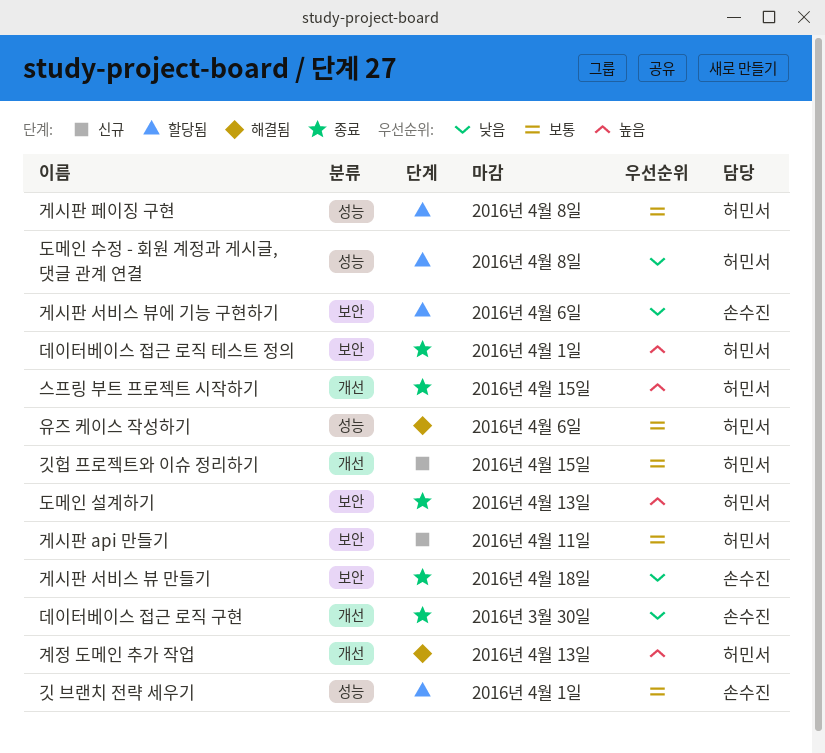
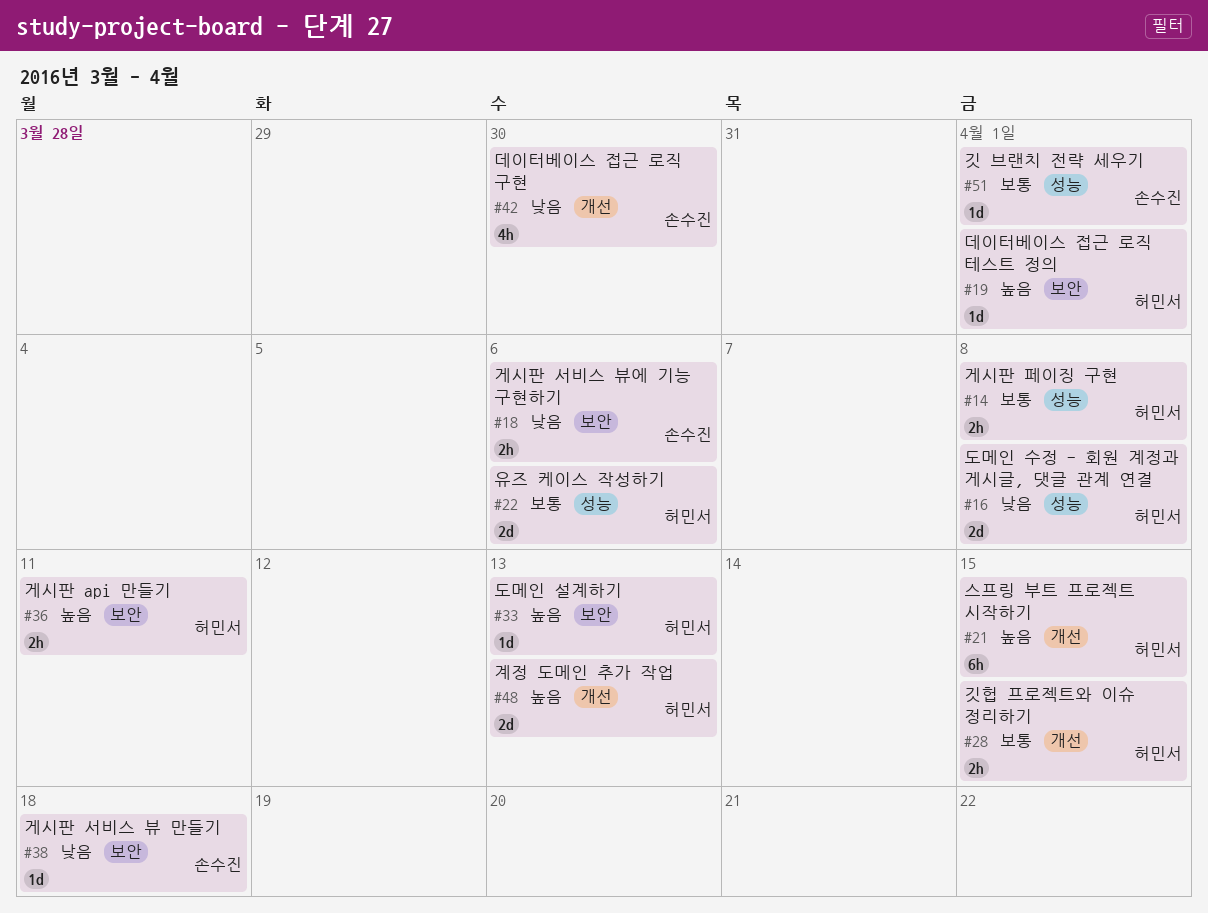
게시판 api 만들기, priority: 보통 -> 높음

